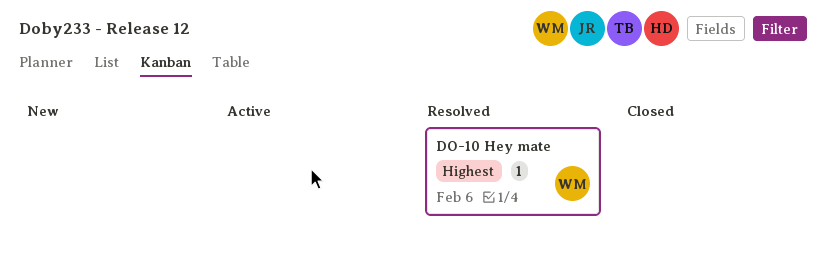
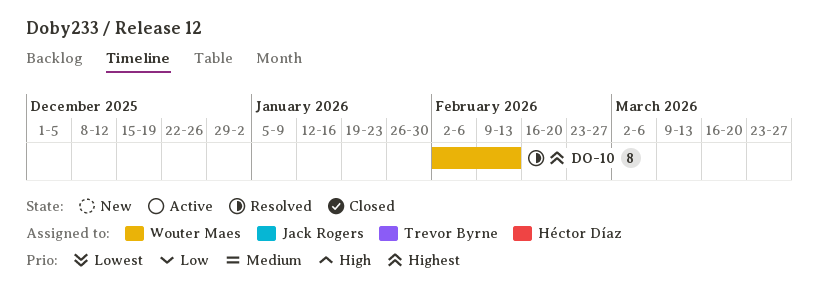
DO-10, estimate: 1 -> 8
DO-10, due: Feb 6 -> Feb 13

